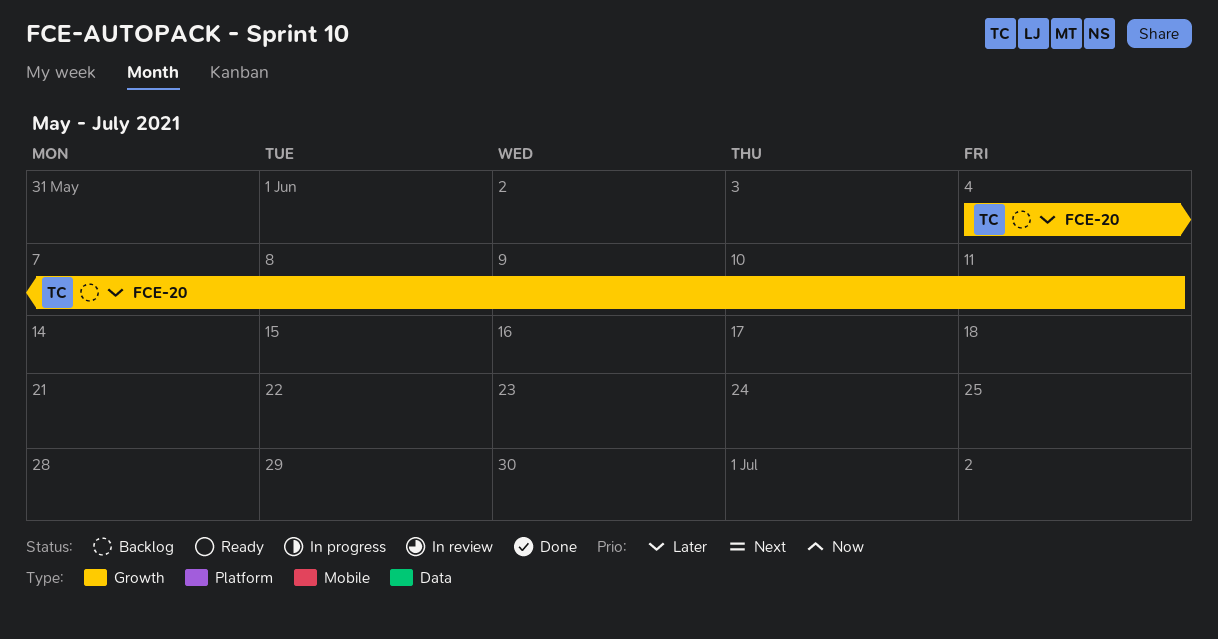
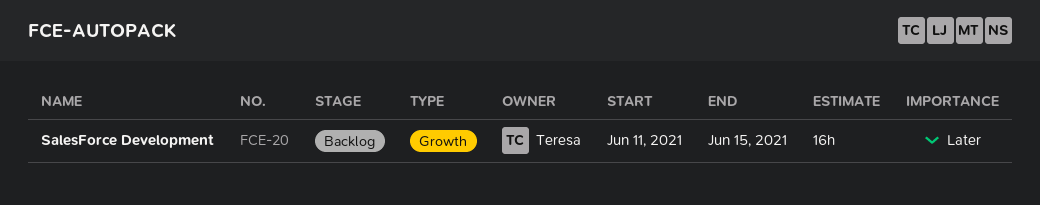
FCE-20, start: Jun 4 -> Jun 11
FCE-20, due: Jun 11 -> Jun 15

